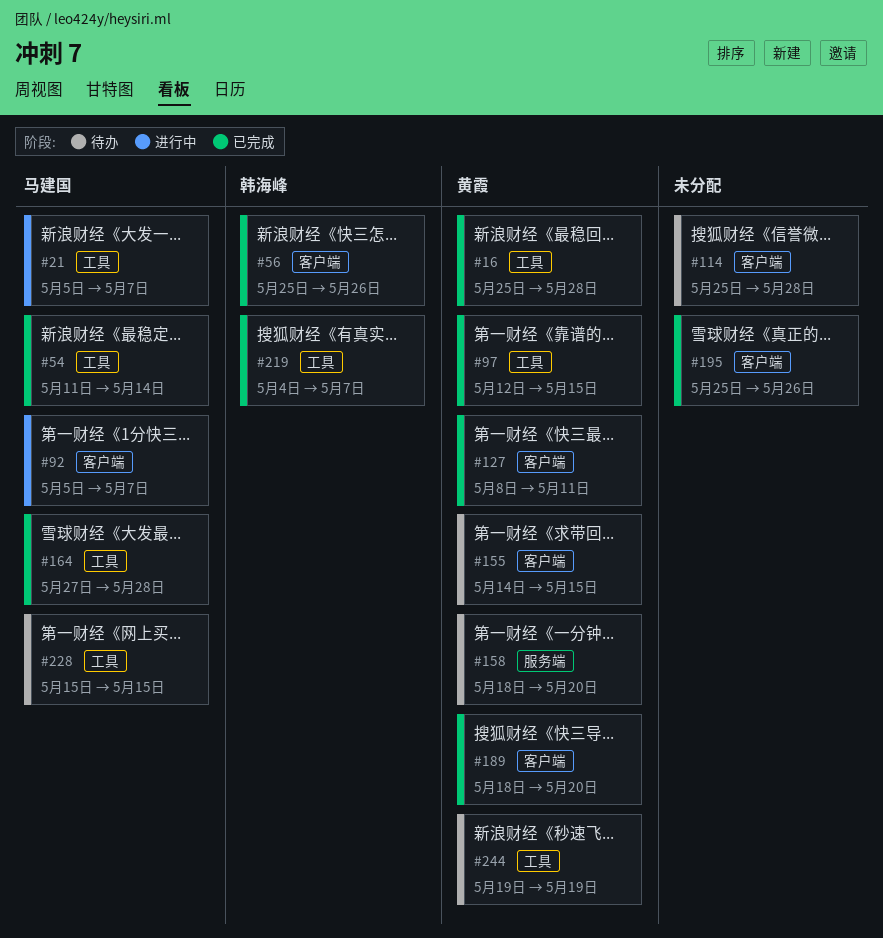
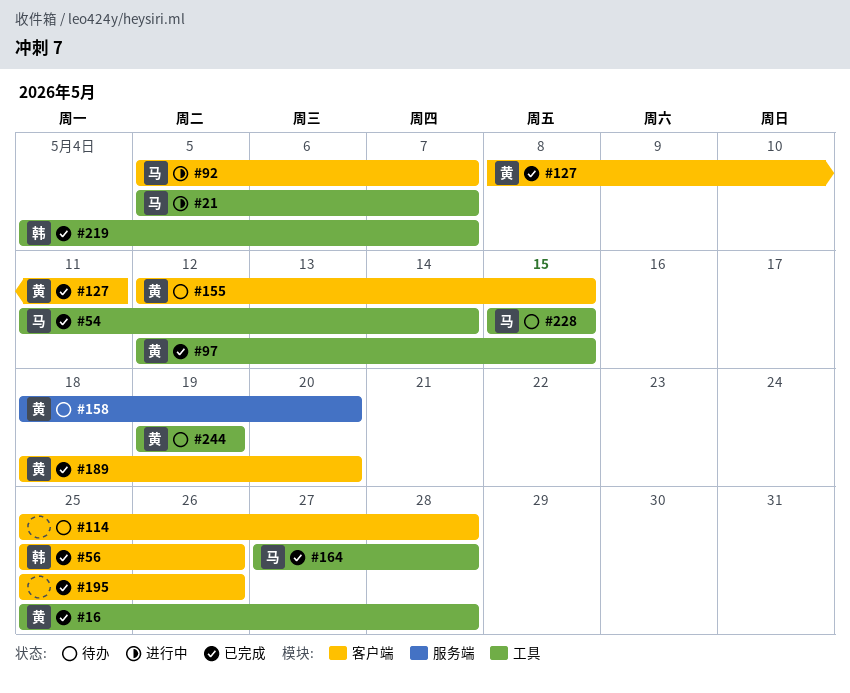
#155, start: May 14 -> May 12

